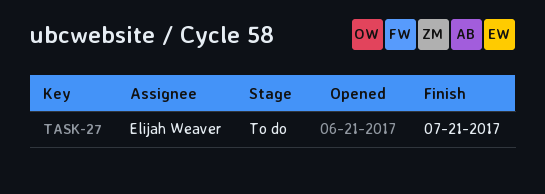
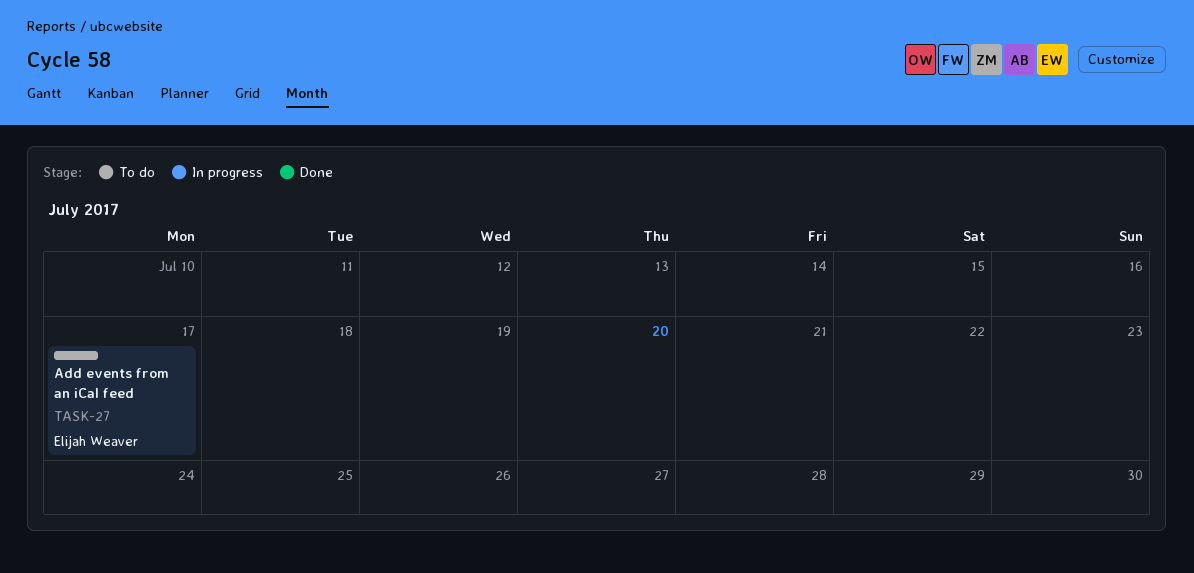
TASK-27, due: Jul 21 -> Jul 17

